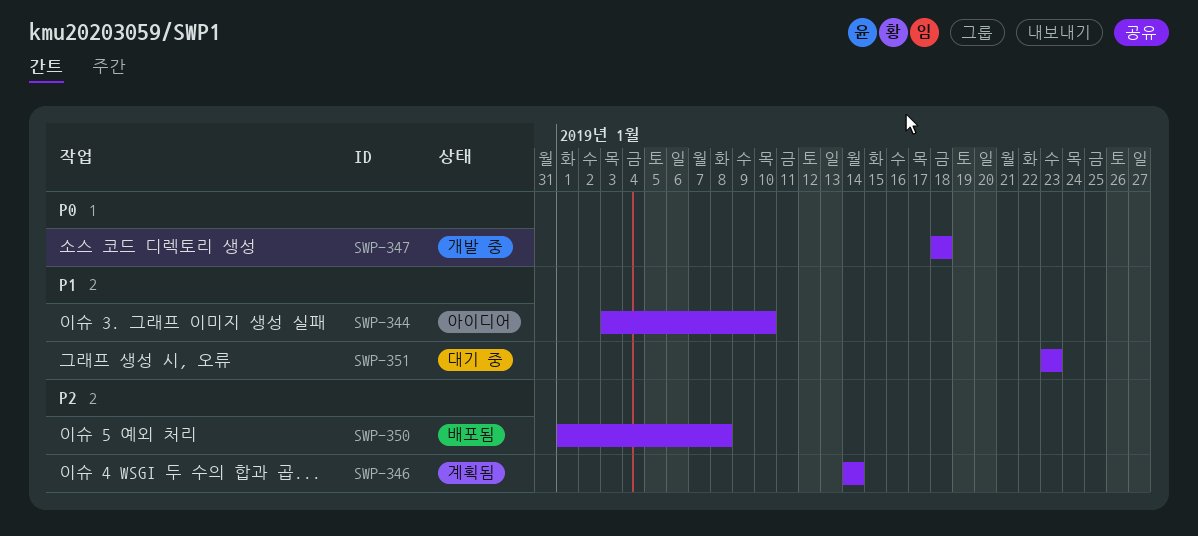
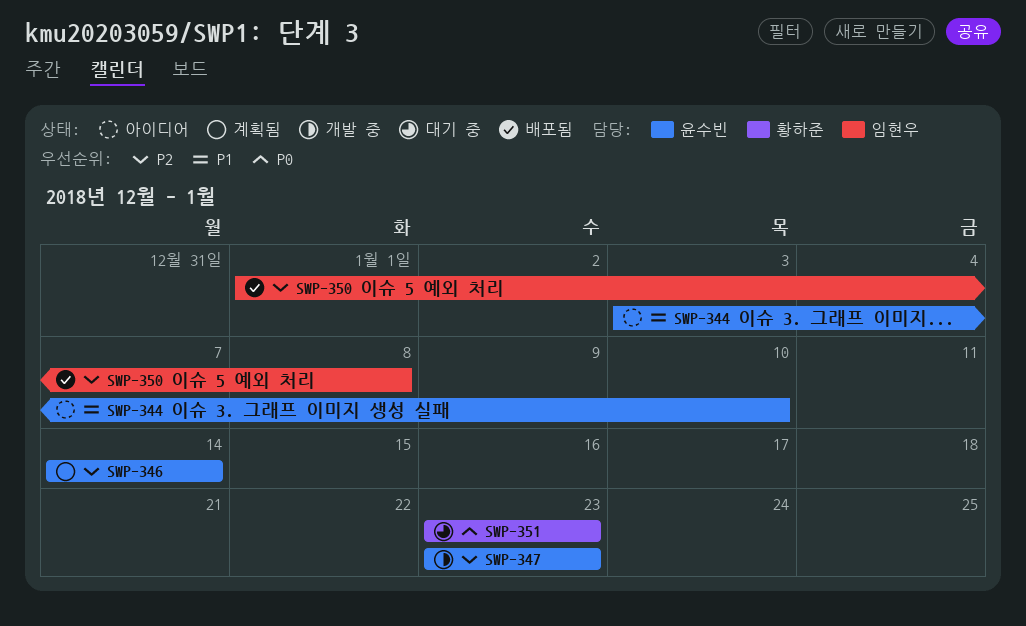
SWP-347, priority: P0 -> P2
SWP-347, start: Jan 18 -> Jan 23
SWP-347, due: Jan 18 -> Jan 23
SWP-351, priority: P1 -> P0

